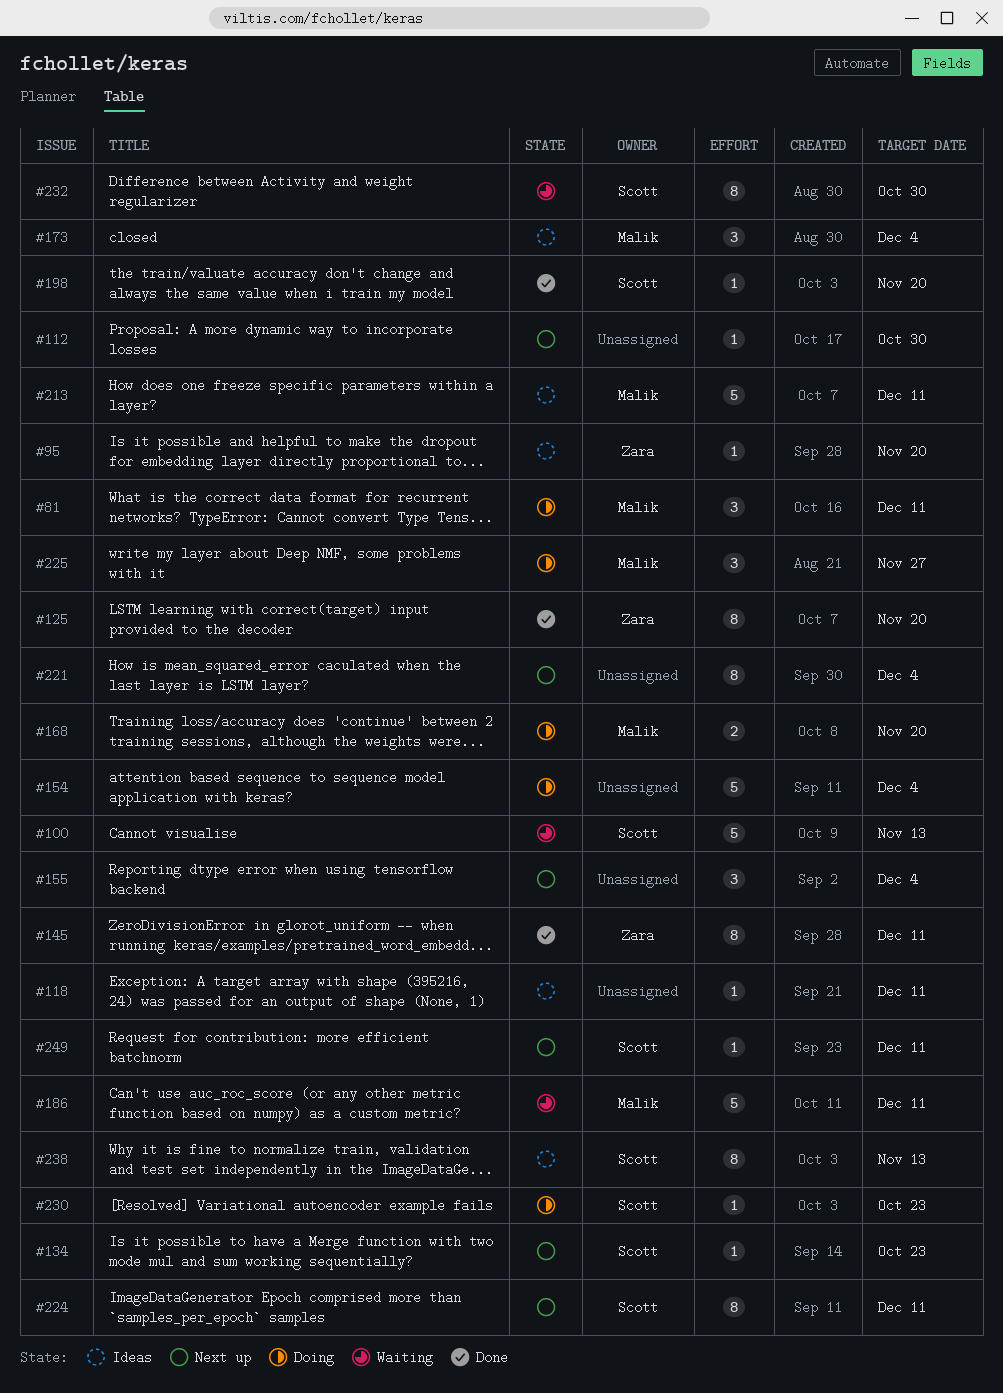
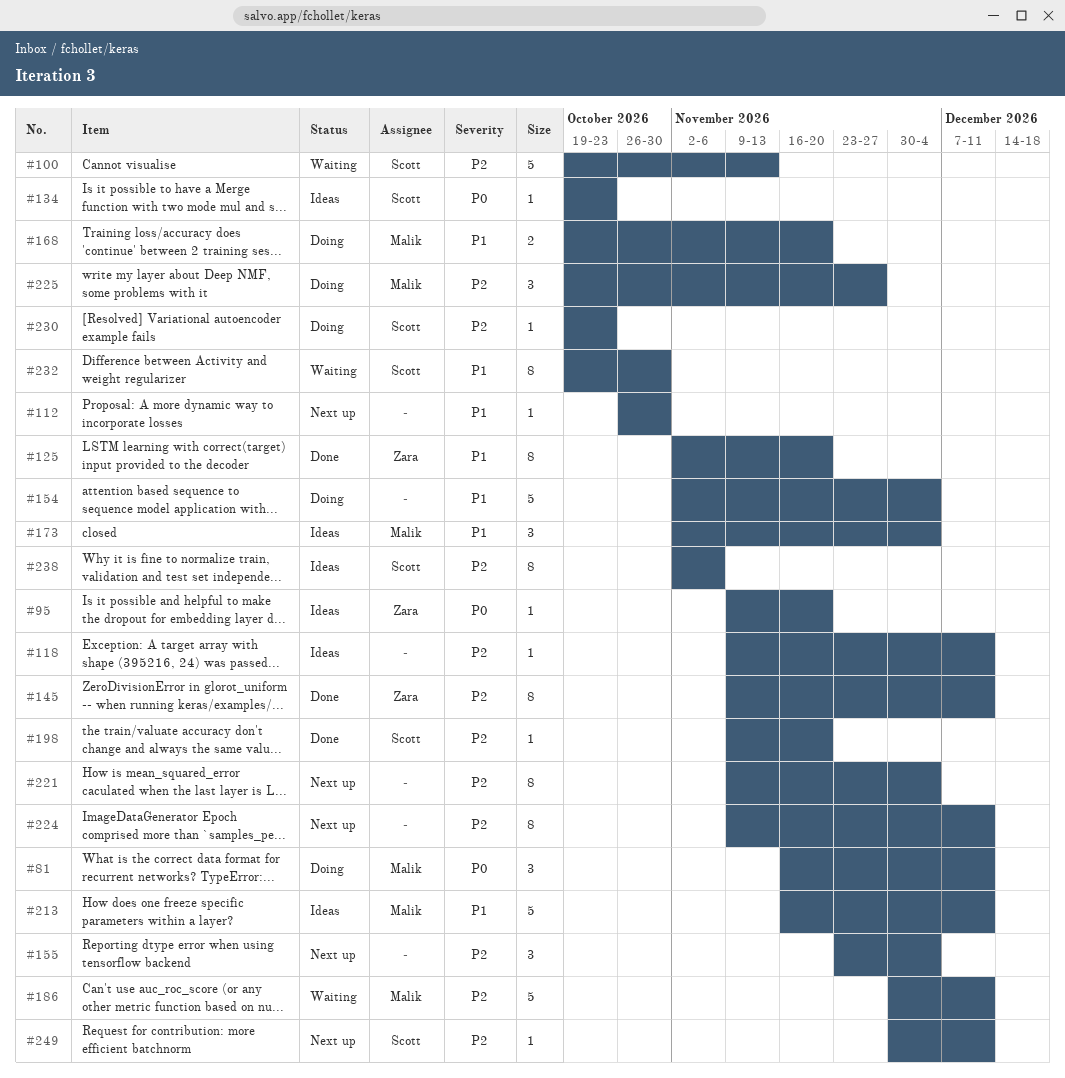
#134, status: Next up -> Ideas
#224, owner: Scott -> none
#238, due: Nov 13 -> Nov 6

